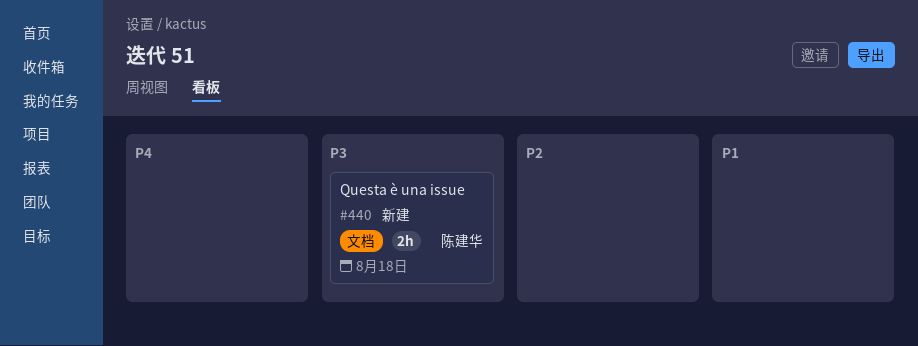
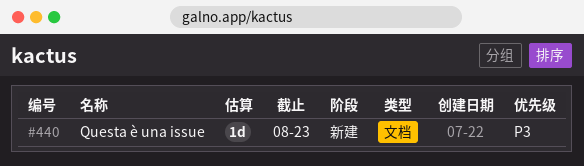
#440, estimate: 2h -> 1d
#440, due: Aug 18 -> Aug 23

